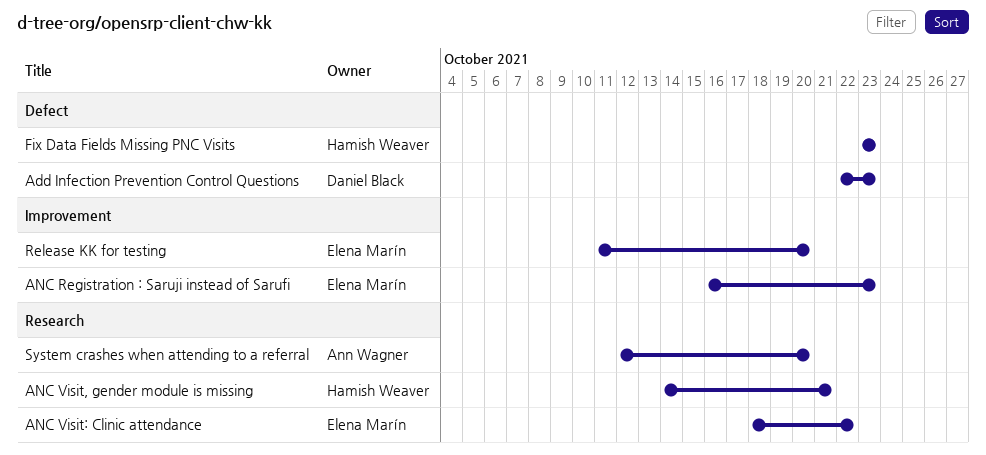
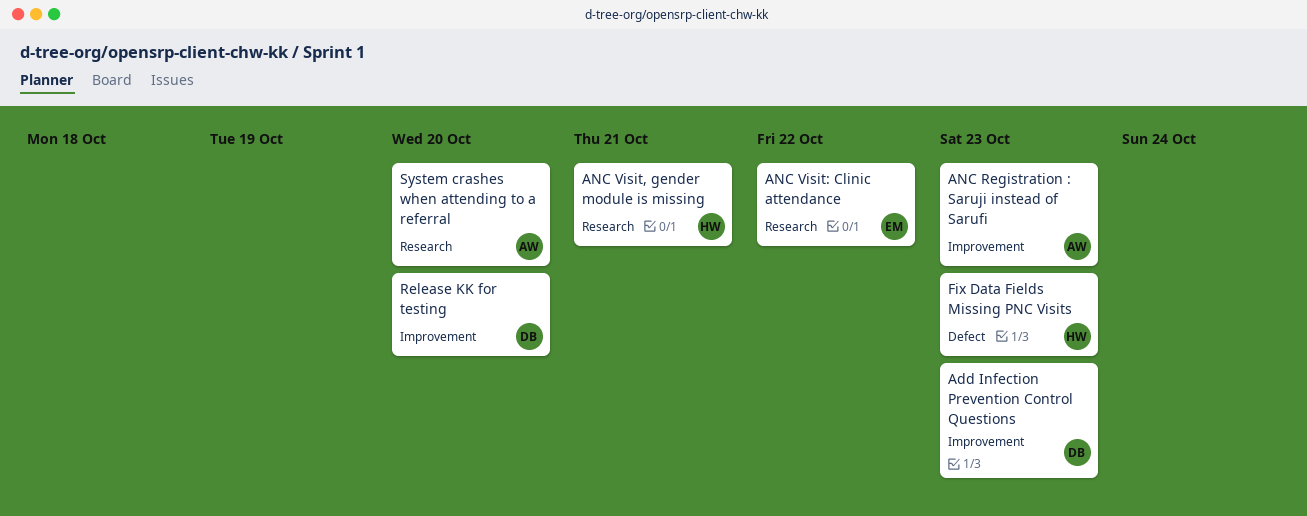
Add Infection Prevention Control Questions, label: Defect -> Improvement
ANC Registration : Saruji instead of Sarufi, owner: Elena Marín -> Ann Wagner
Release KK for testing, owner: Elena Marín -> Daniel Black

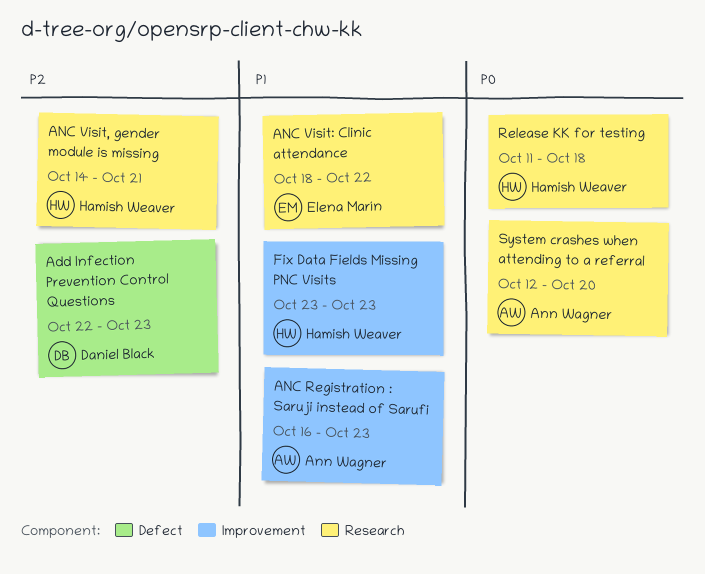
Add Infection Prevention Control Questions, label: Improvement -> Defect
Fix Data Fields Missing PNC Visits, label: Defect -> Improvement
Release KK for testing, owner: Daniel Black -> Hamish Weaver
Release KK for testing, label: Improvement -> Research
Release KK for testing, due: Oct 20 -> Oct 18

